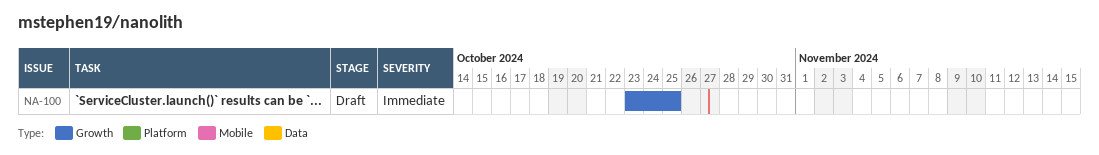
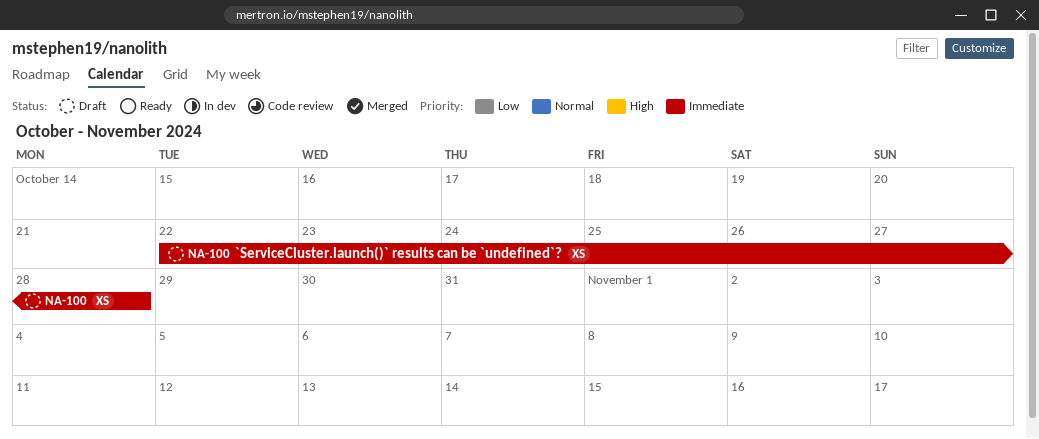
NA-100, start: Oct 23 -> Oct 22
NA-100, due: Oct 25 -> Oct 28

